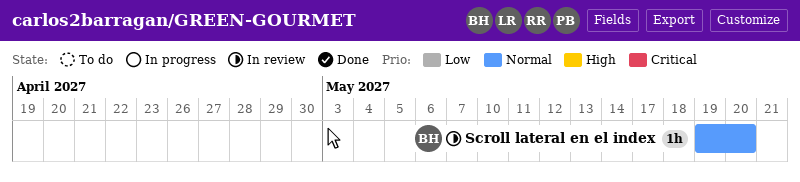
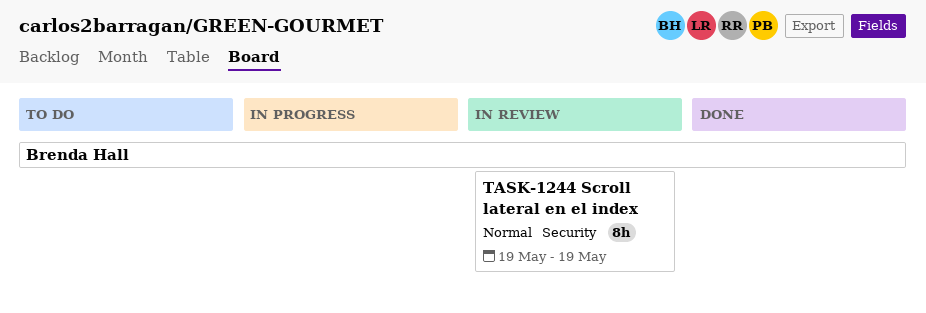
Scroll lateral en el index, estimate: 1h -> 8h
Scroll lateral en el index, due: May 20 -> May 19

